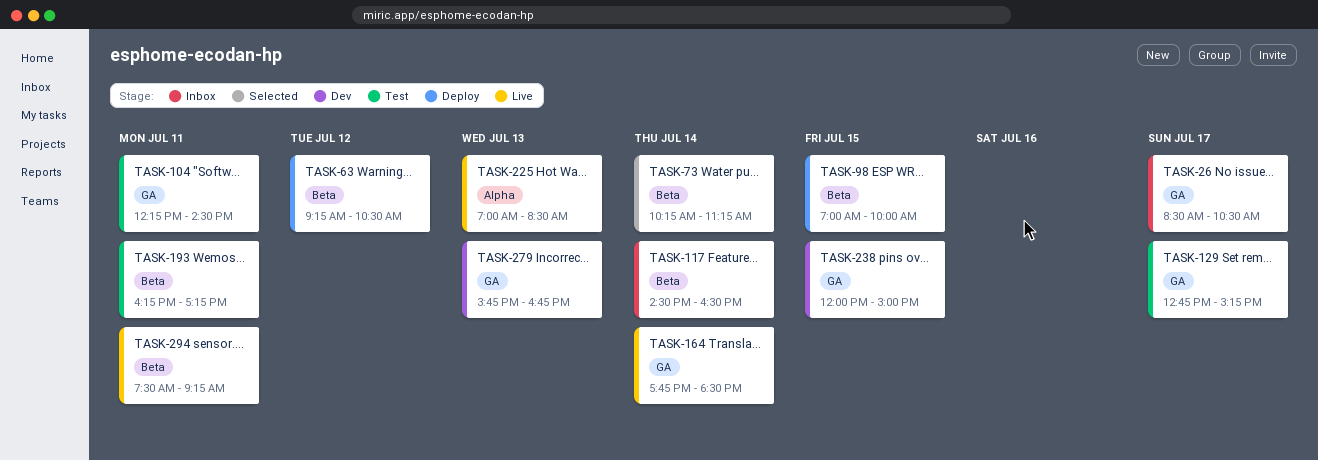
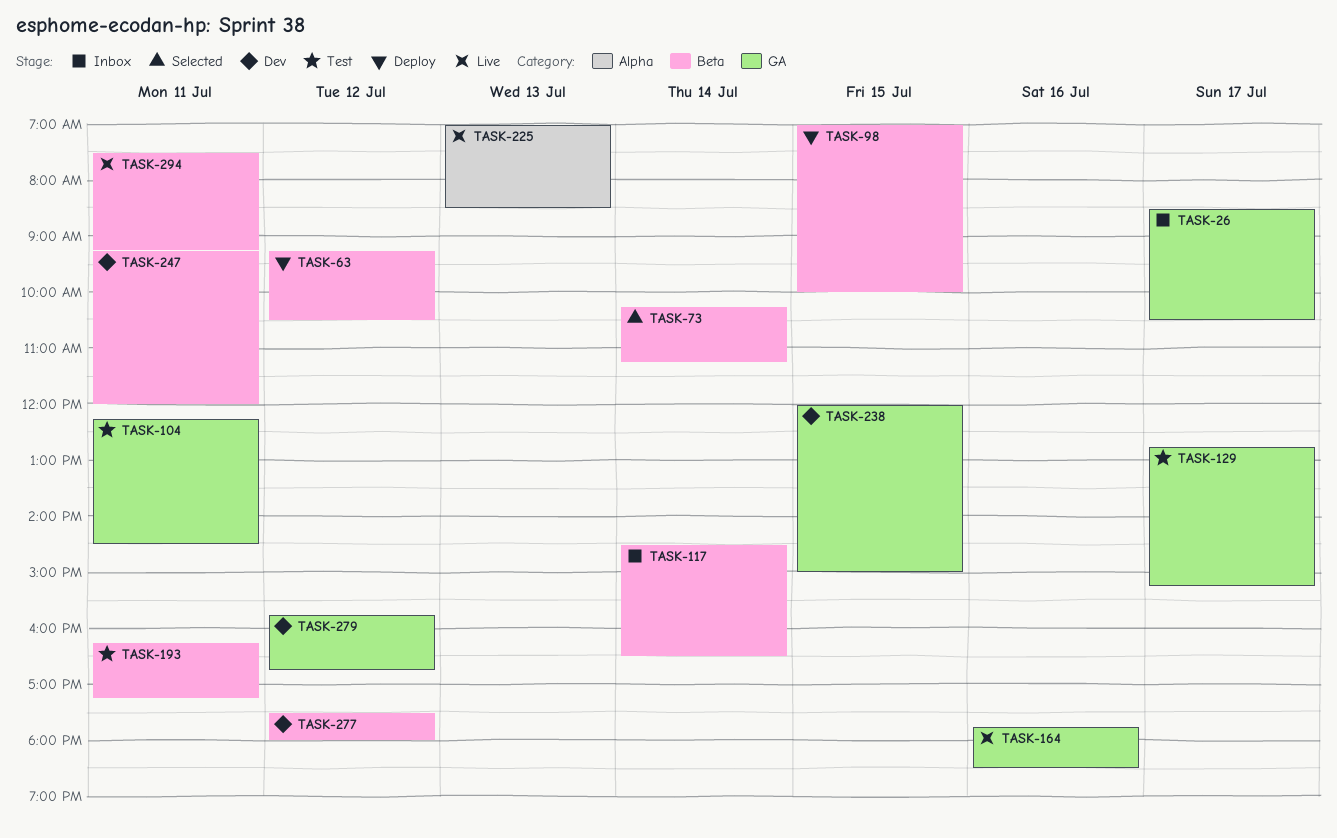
TASK-164, day: Jul 14 -> Jul 16
TASK-247: none -> present
TASK-277: none -> present
TASK-279, day: Jul 13 -> Jul 12

